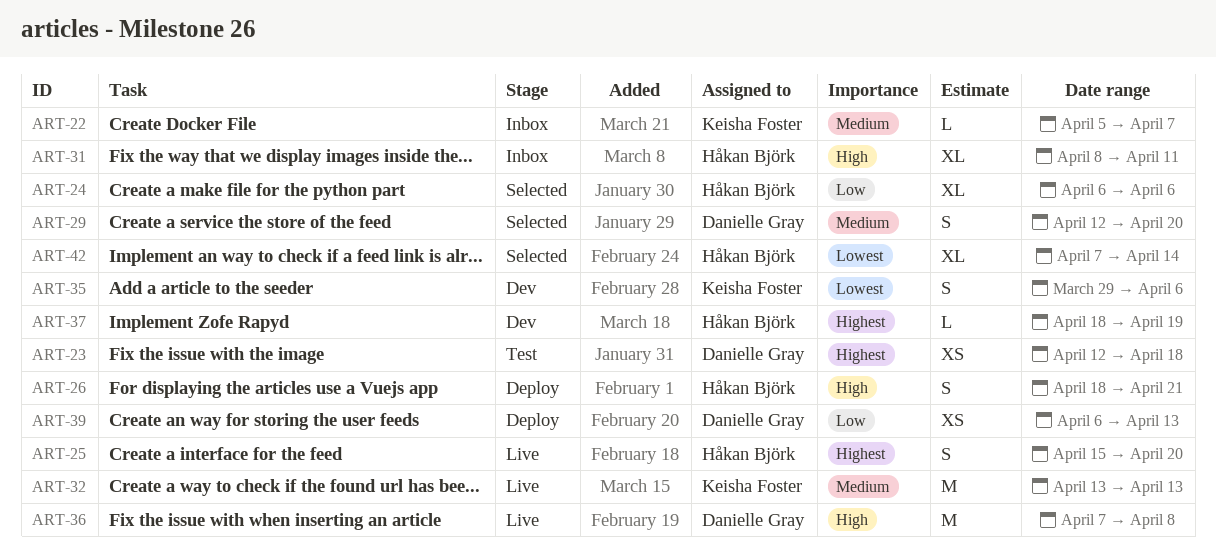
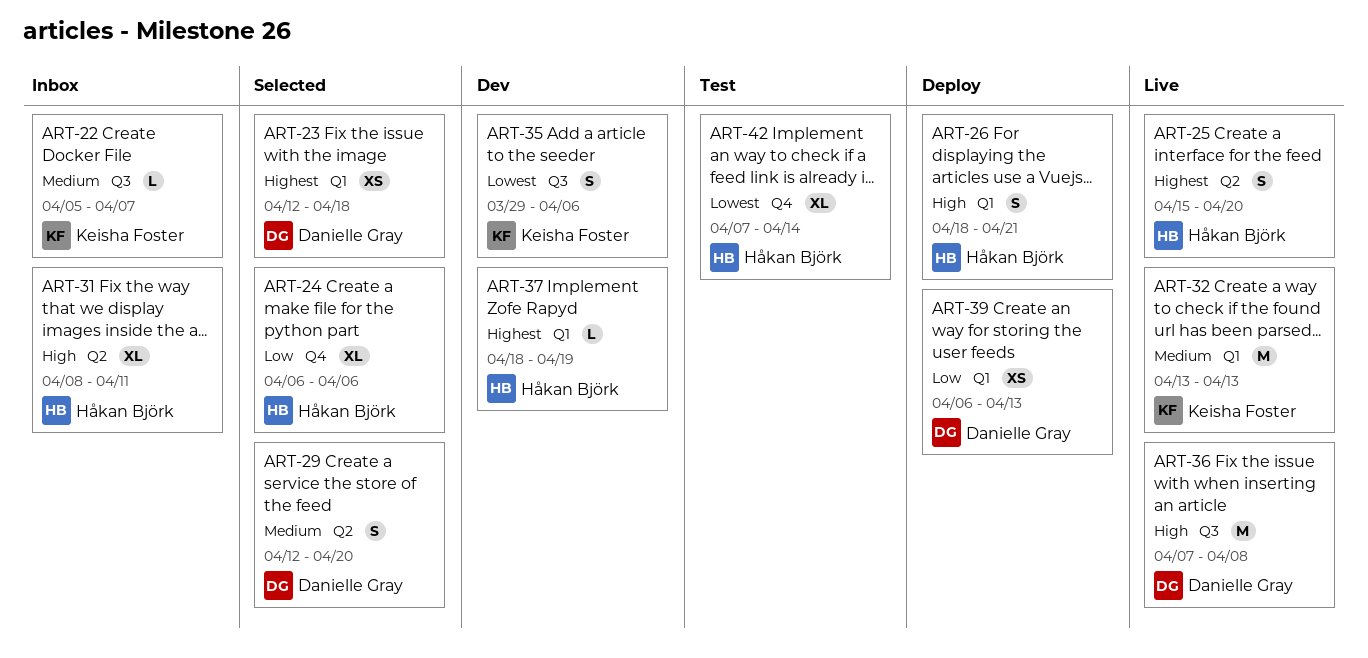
ART-23, status: Test -> Selected
ART-42, status: Selected -> Test

